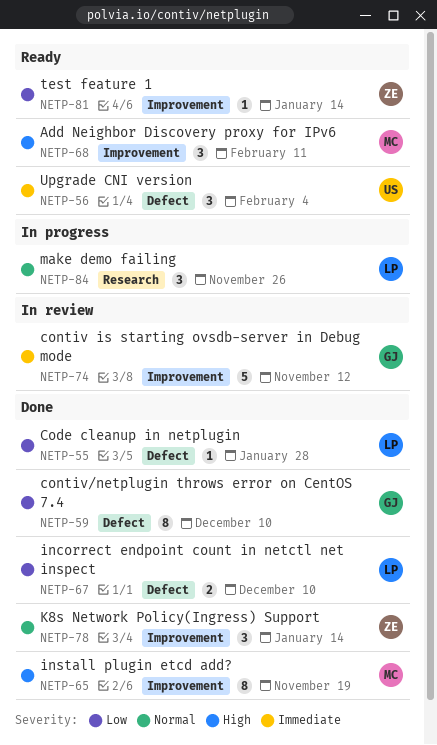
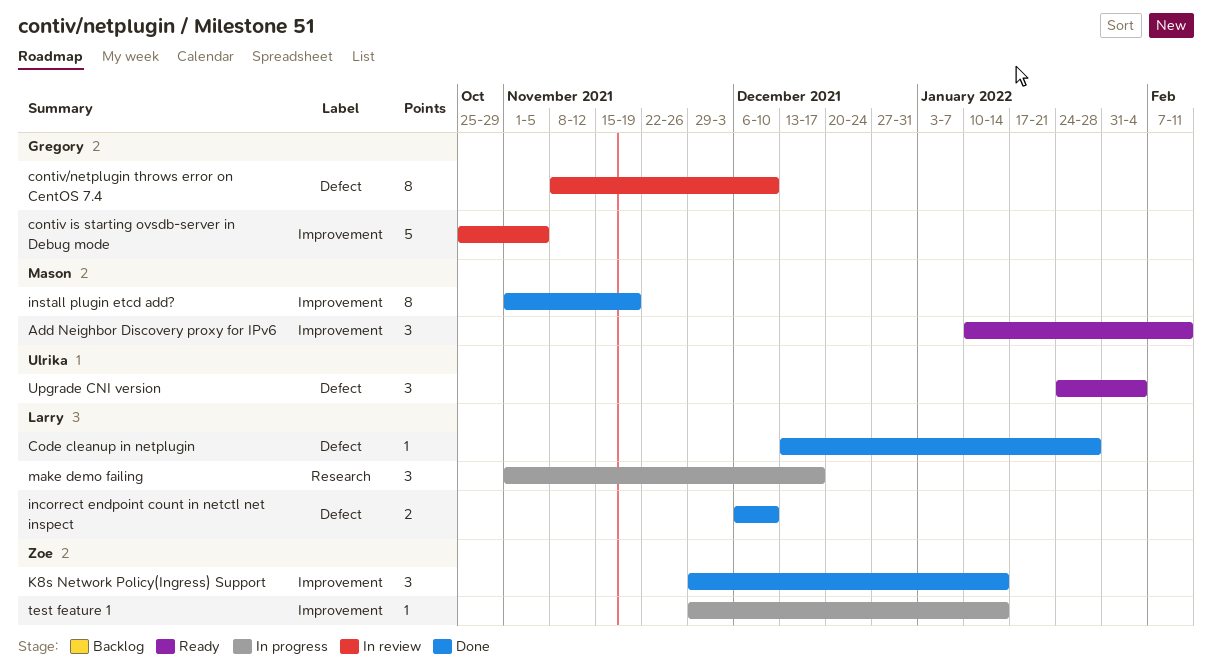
contiv is starting ovsdb-server in Debug mode, due: Nov 12 -> Nov 5
contiv/netplugin throws error on CentOS 7.4, status: Done -> In review
make demo failing, due: Nov 26 -> Dec 17
test feature 1, status: Ready -> In progress

